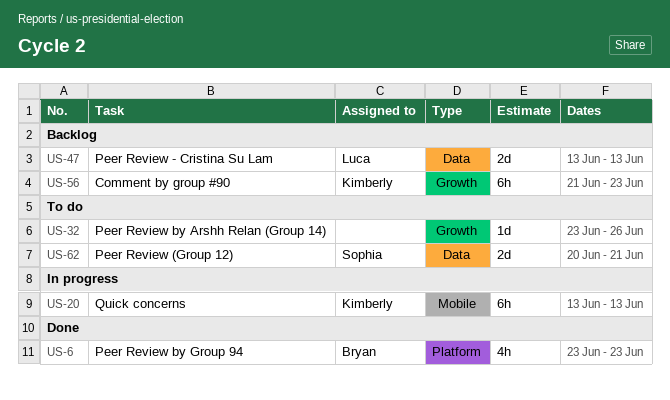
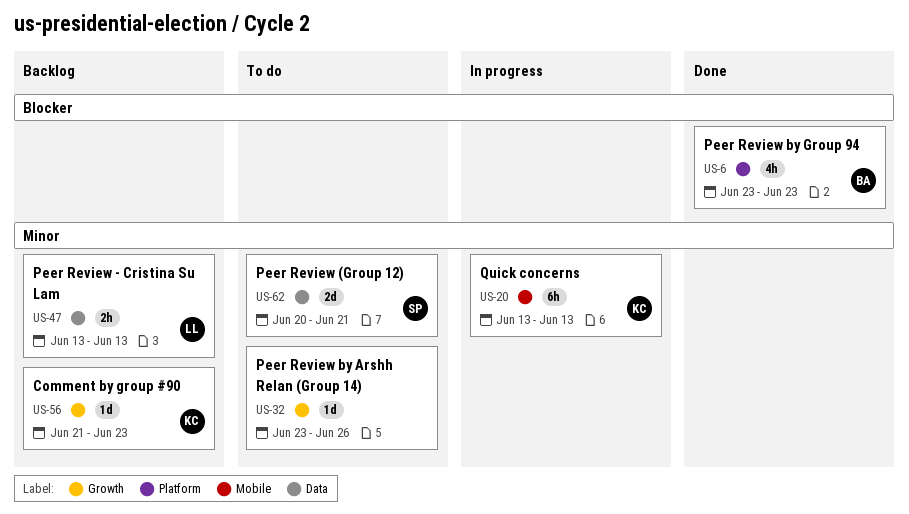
US-47, estimate: 2d -> 2h
US-56, estimate: 6h -> 1d

